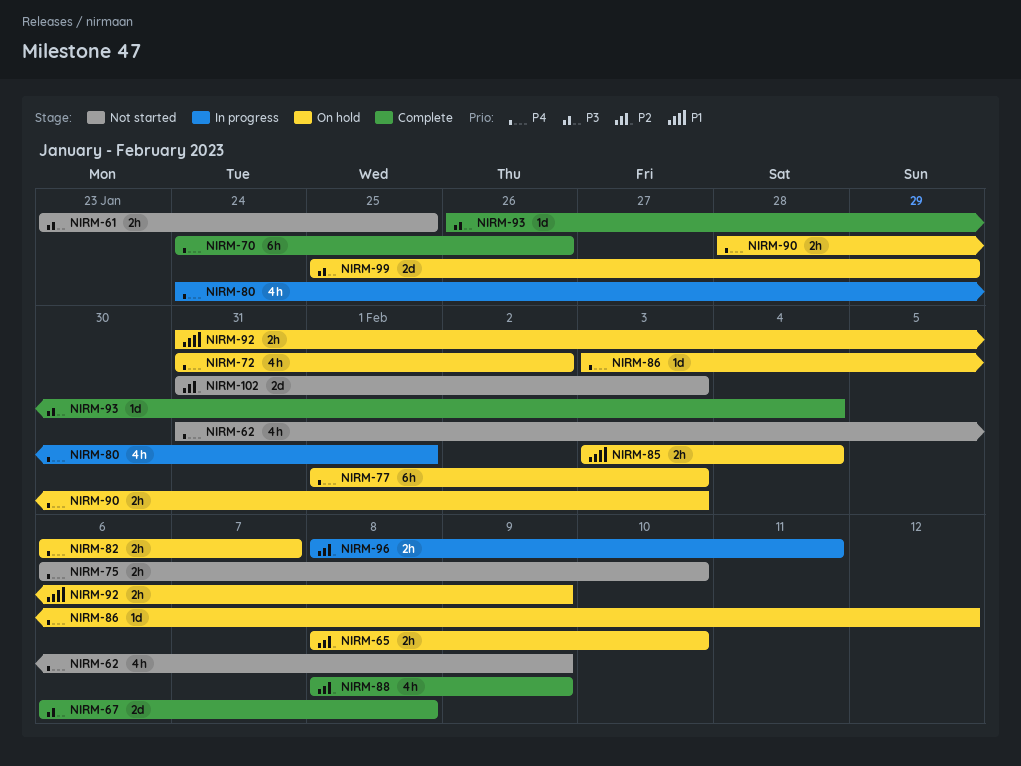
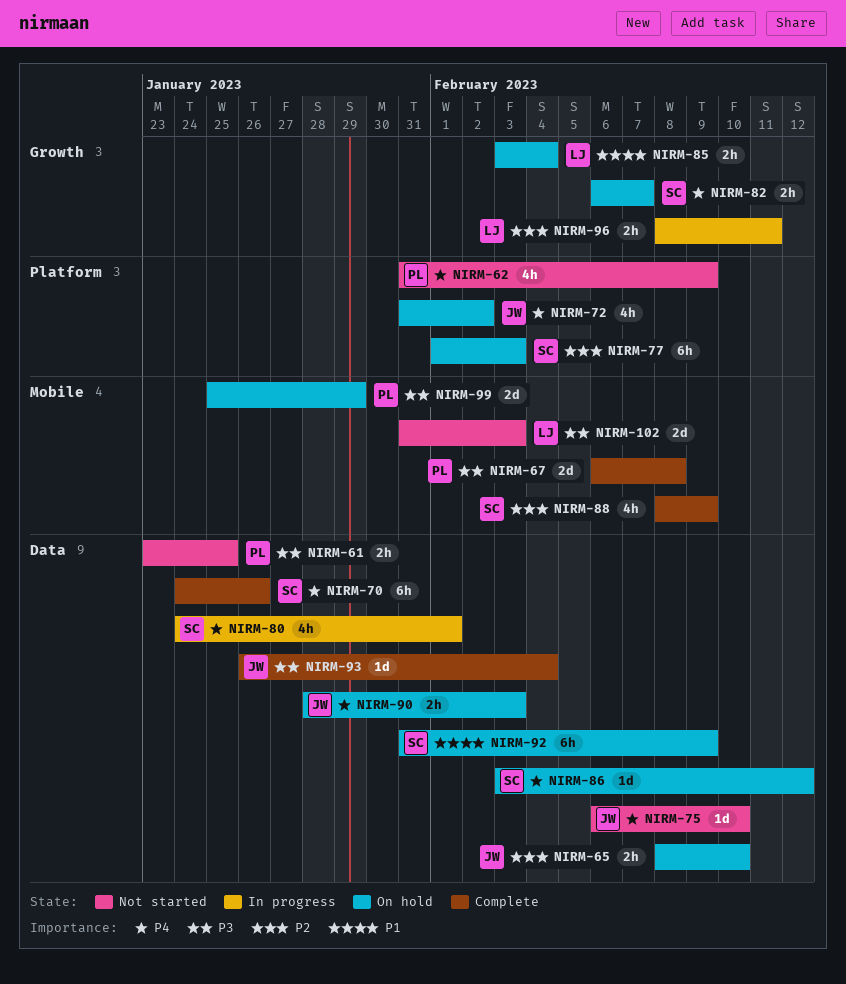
NIRM-75, estimate: 2h -> 1d
NIRM-77, priority: P4 -> P2
NIRM-92, estimate: 2h -> 6h
NIRM-102, priority: P2 -> P3

